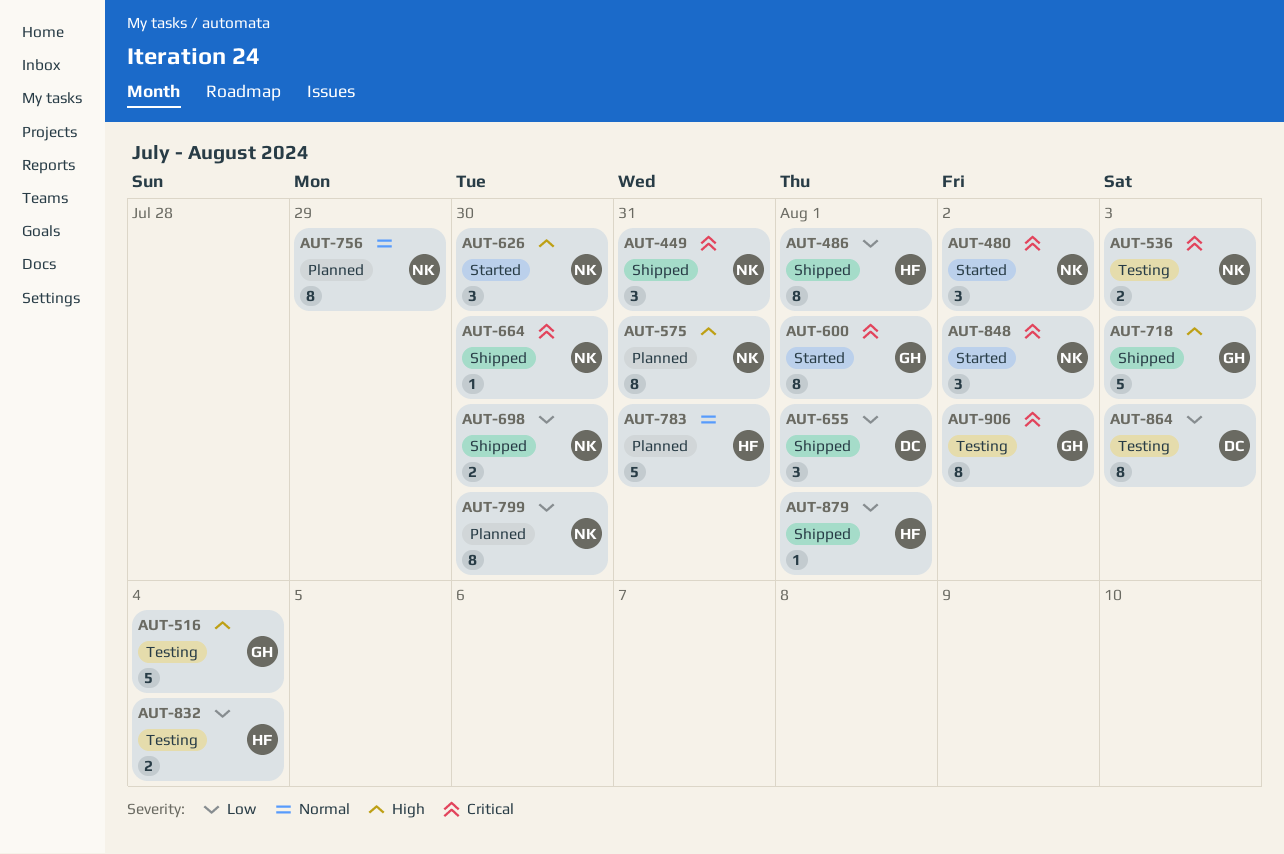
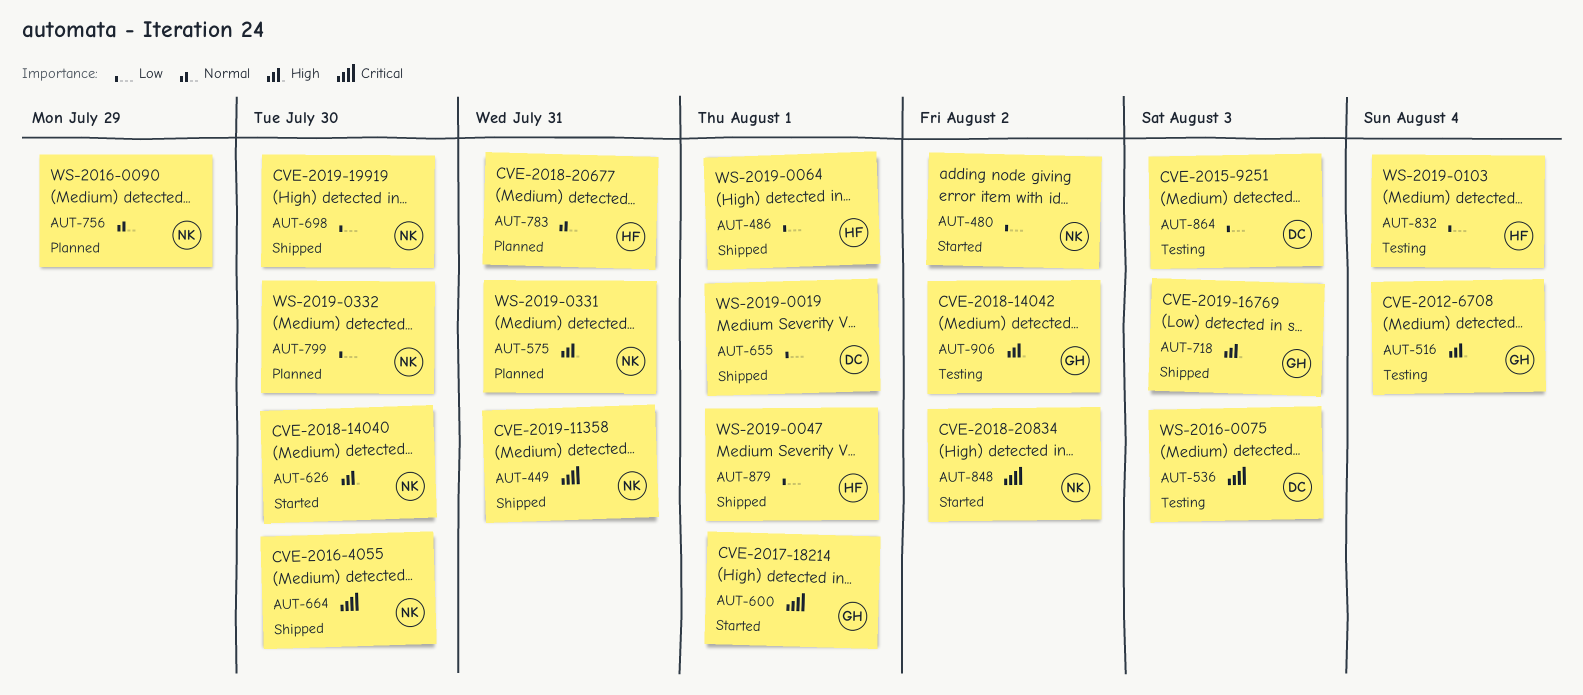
AUT-480, priority: Critical -> Low
AUT-536, owner: NK -> DC
AUT-906, priority: Critical -> High

